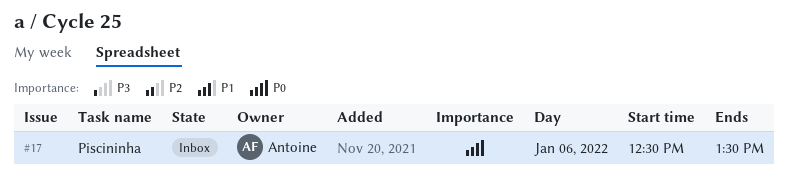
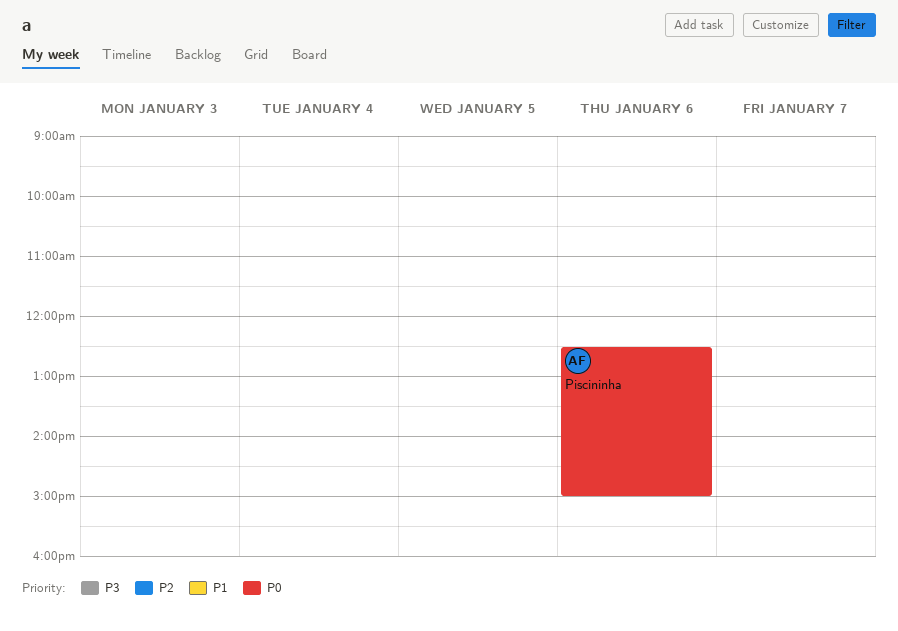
Piscininha, ends: 13:30 -> 15:00

